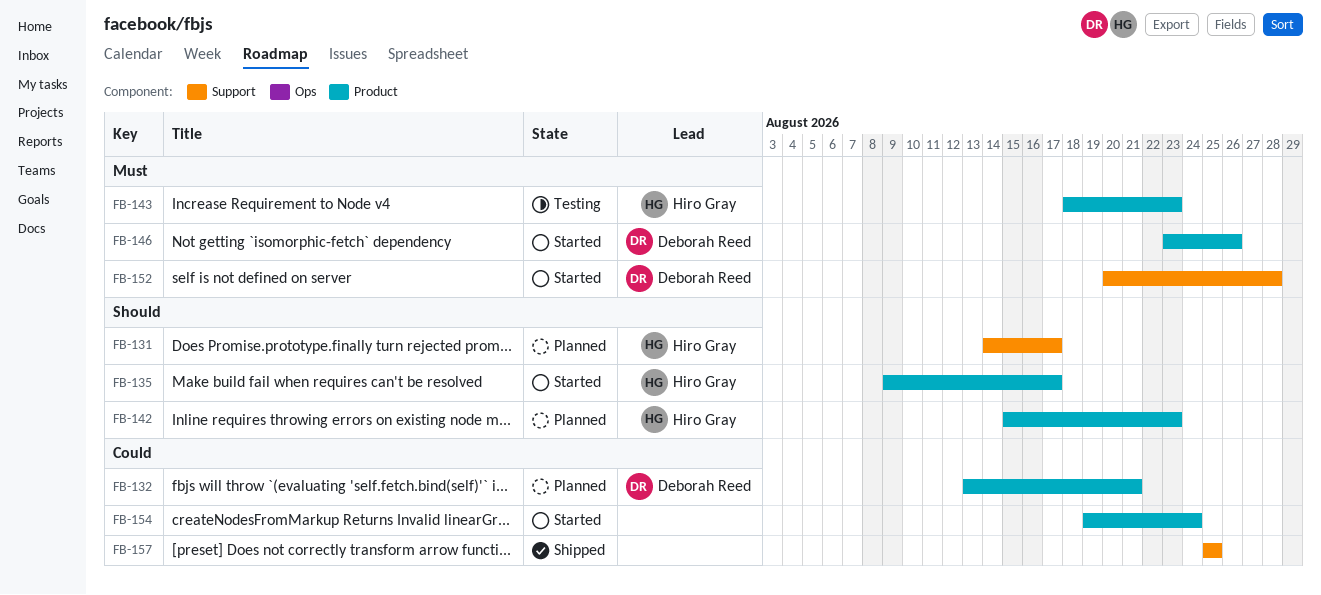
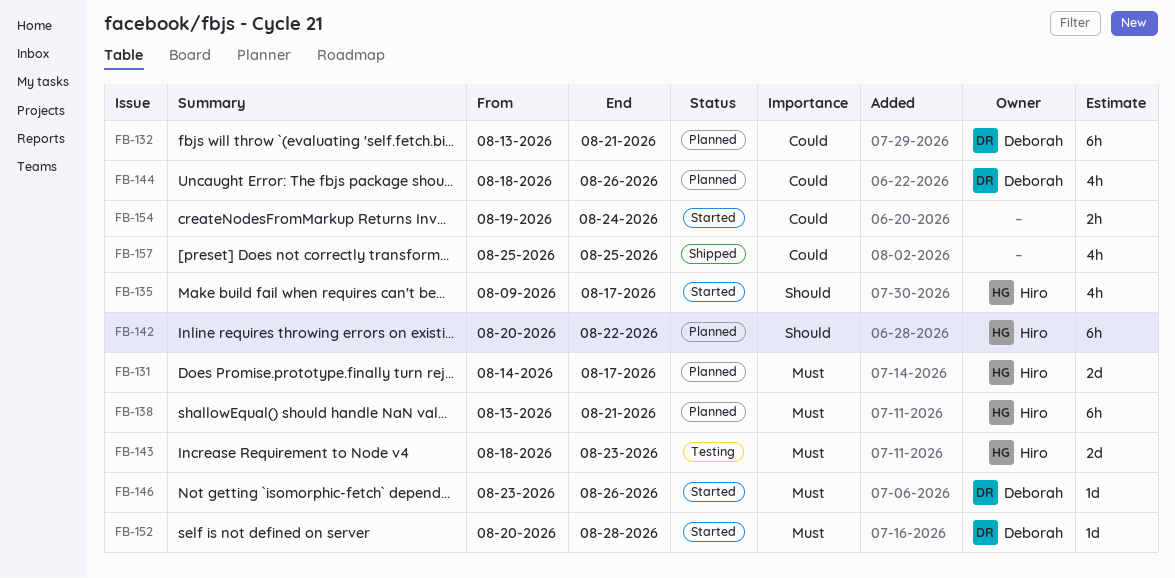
FB-131, priority: Should -> Must
FB-138: none -> present
FB-142, start: Aug 15 -> Aug 20
FB-142, due: Aug 23 -> Aug 22
FB-144: none -> present

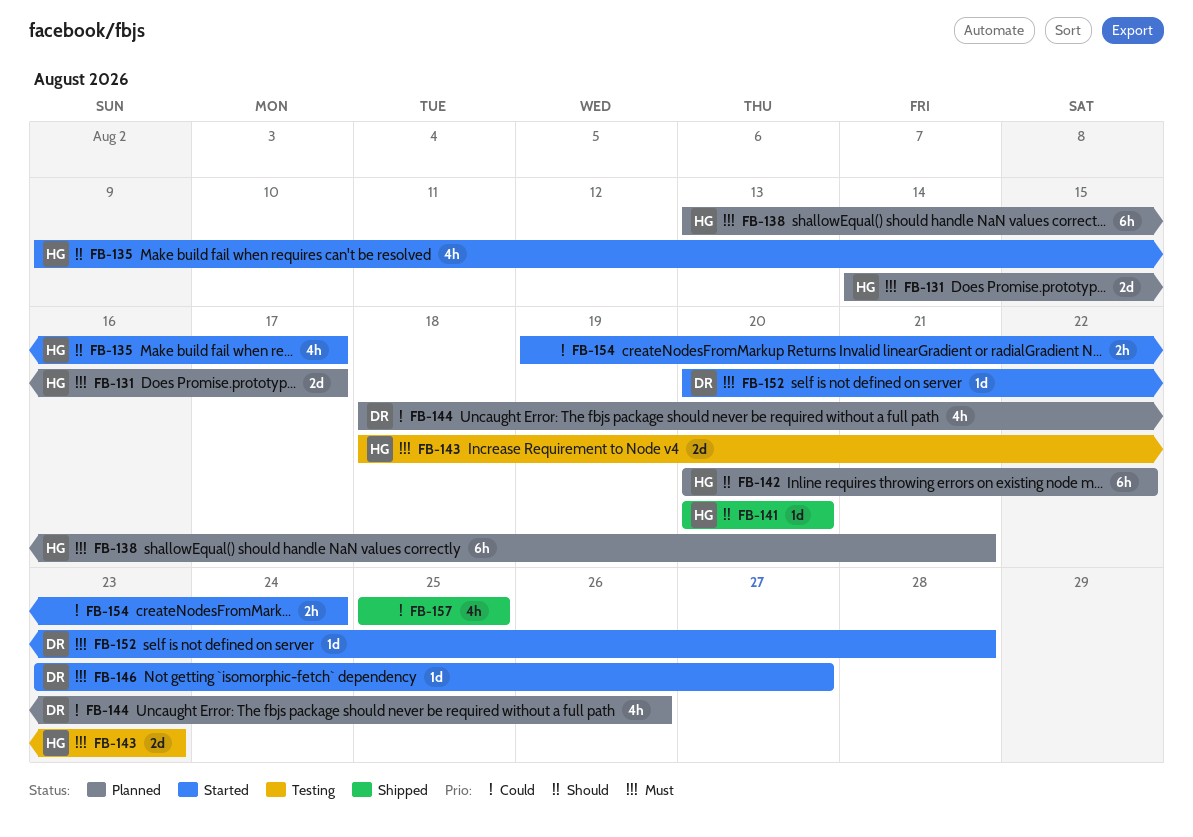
FB-132: present -> none
FB-141: none -> present
FB-146, due: Aug 26 -> Aug 27

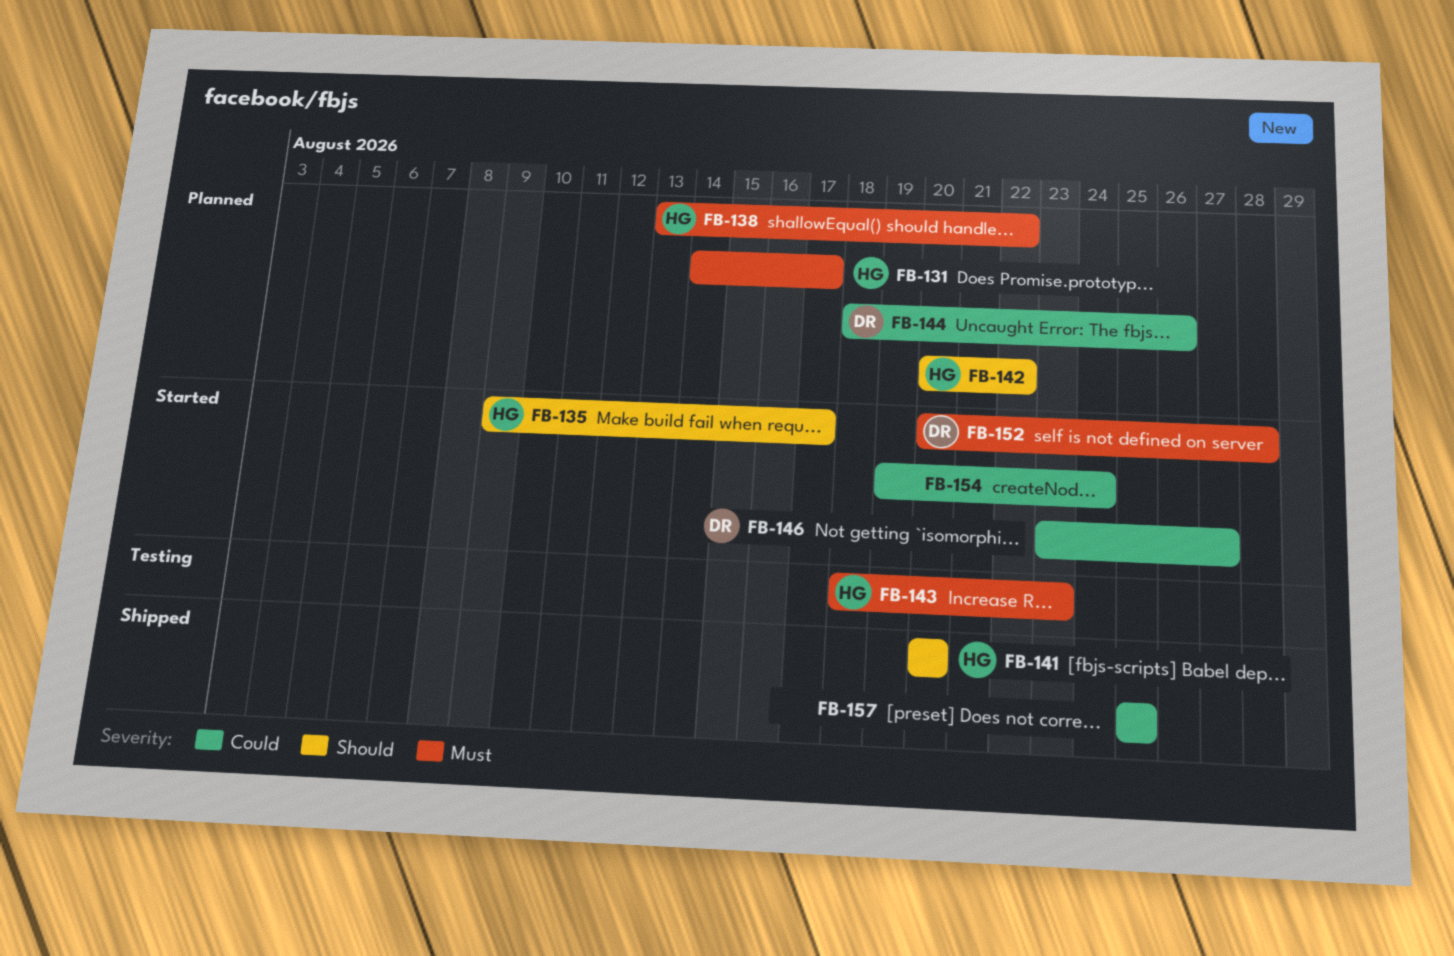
FB-138, due: Aug 21 -> Aug 22
FB-146, priority: Must -> Could

